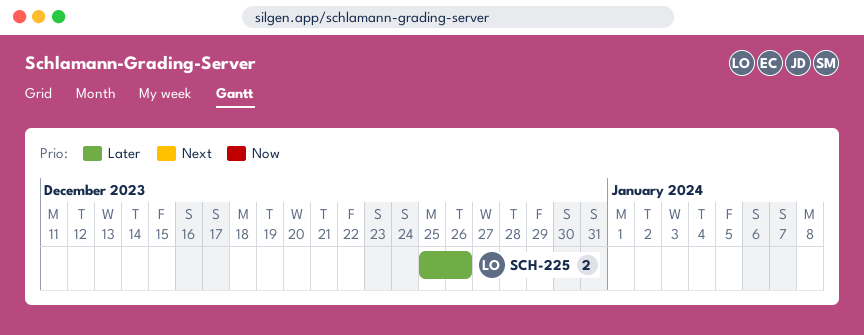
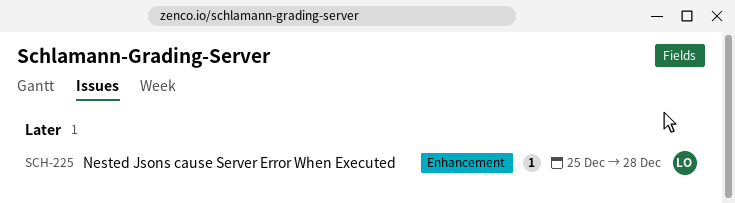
SCH-225, estimate: 2 -> 1
SCH-225, due: Dec 26 -> Dec 28

